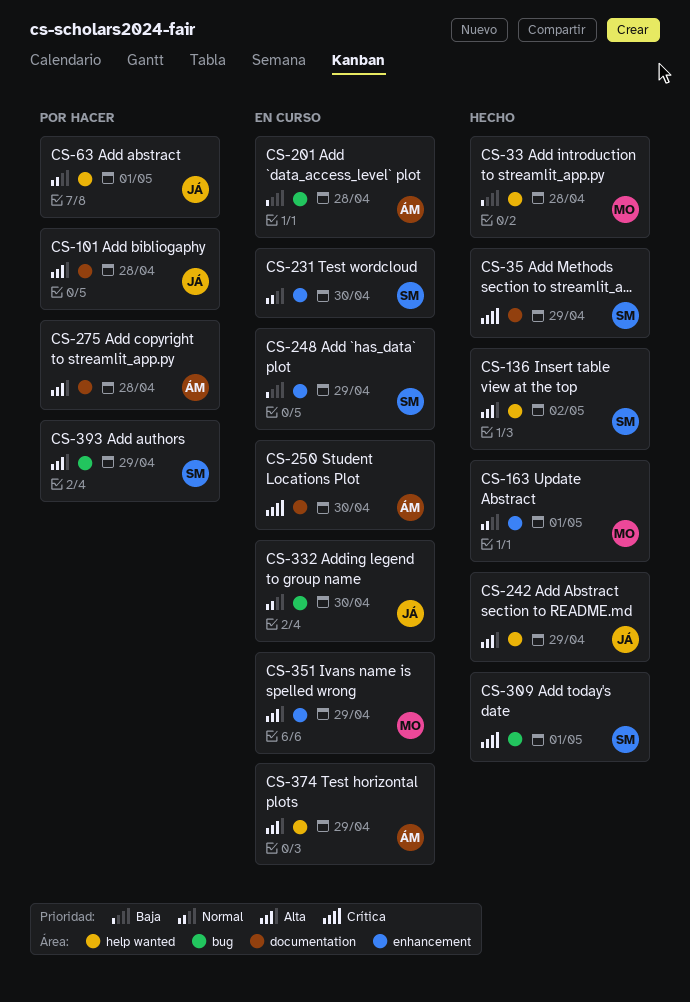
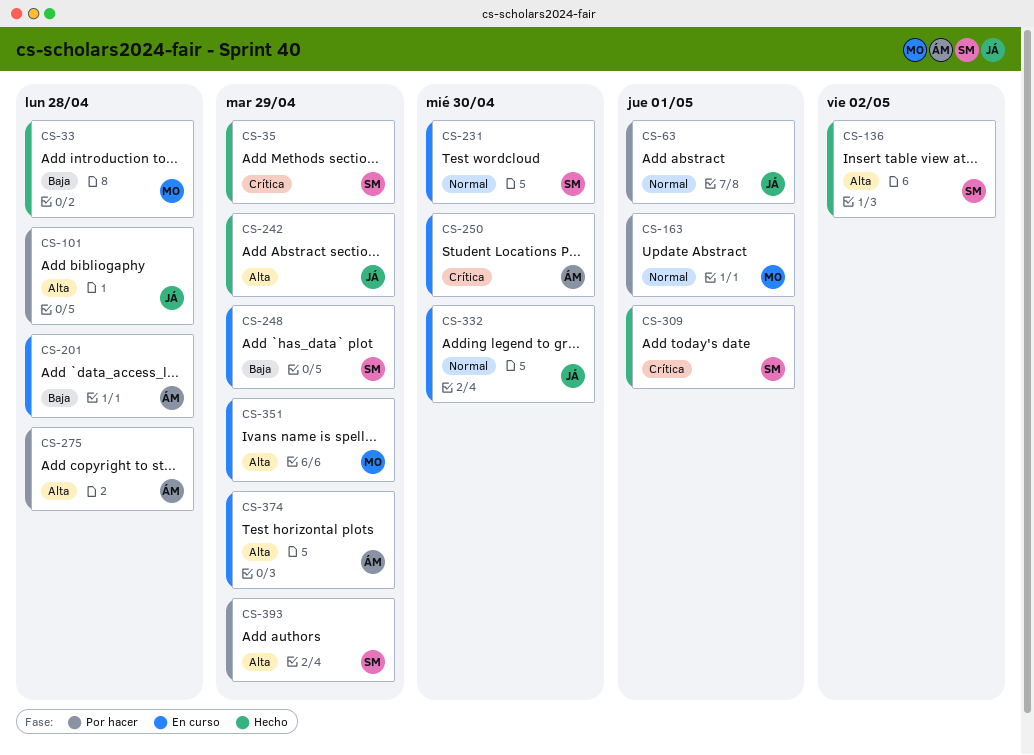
CS-163, status: Hecho -> Por hacer

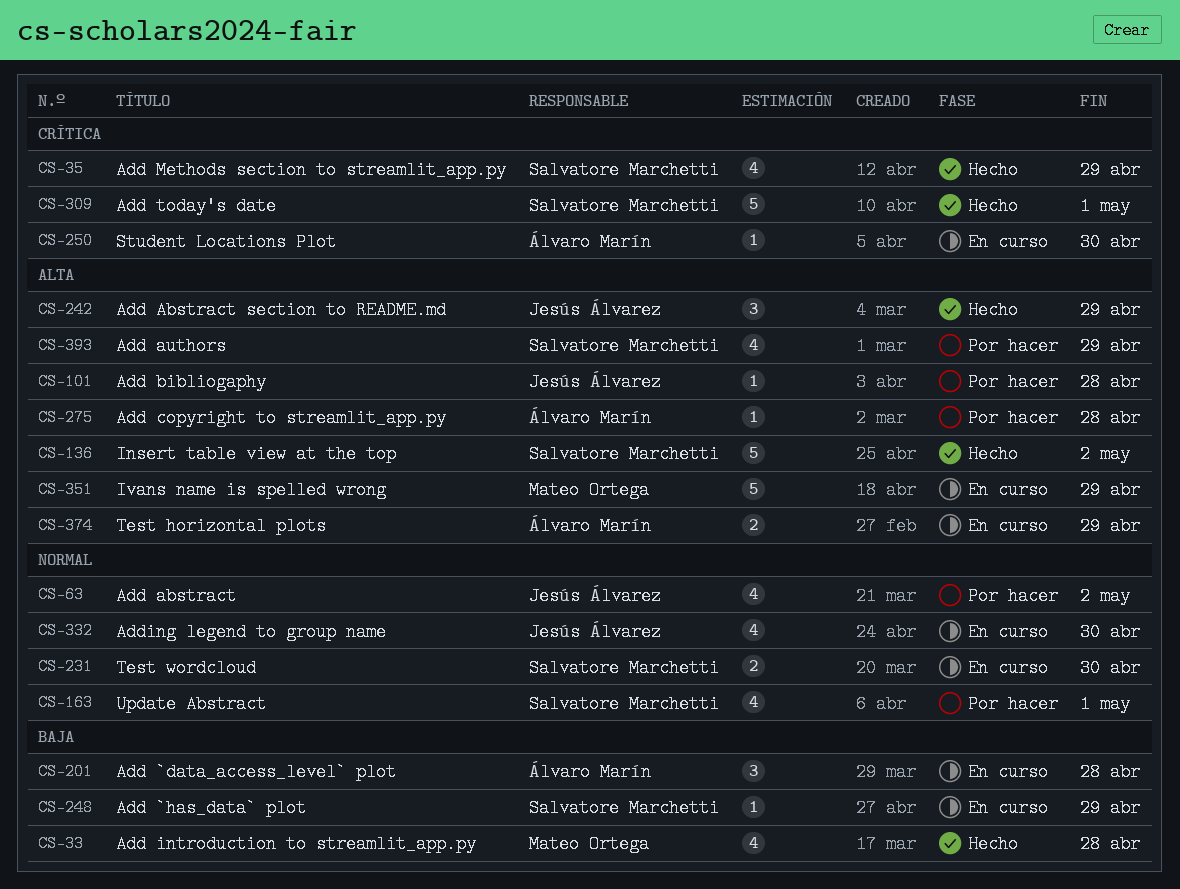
CS-63, due: May 1 -> May 2
CS-163, owner: Mateo Ortega -> Salvatore Marchetti

